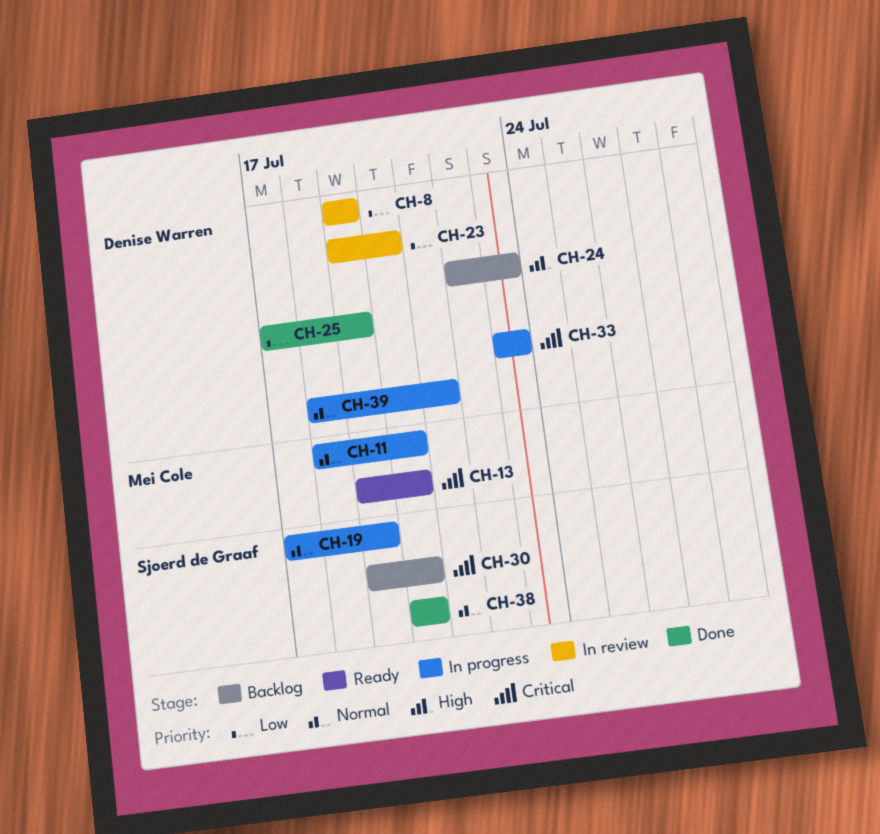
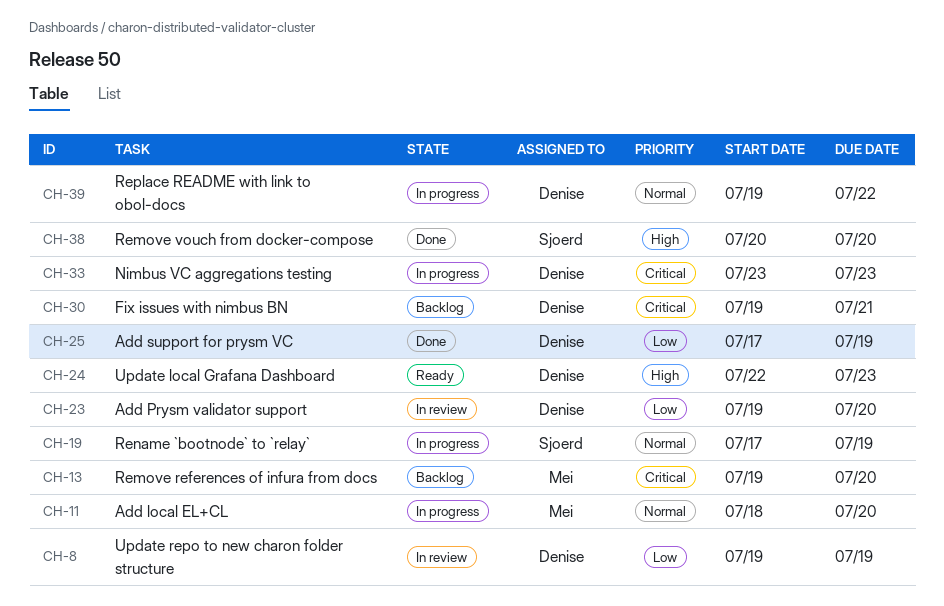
CH-13, status: Ready -> Backlog
CH-24, status: Backlog -> Ready
CH-30, owner: Sjoerd de Graaf -> Denise Warren
CH-30, due: Jul 20 -> Jul 21
CH-38, priority: Normal -> High
CH-39, start: Jul 18 -> Jul 19
CH-39, due: Jul 21 -> Jul 22

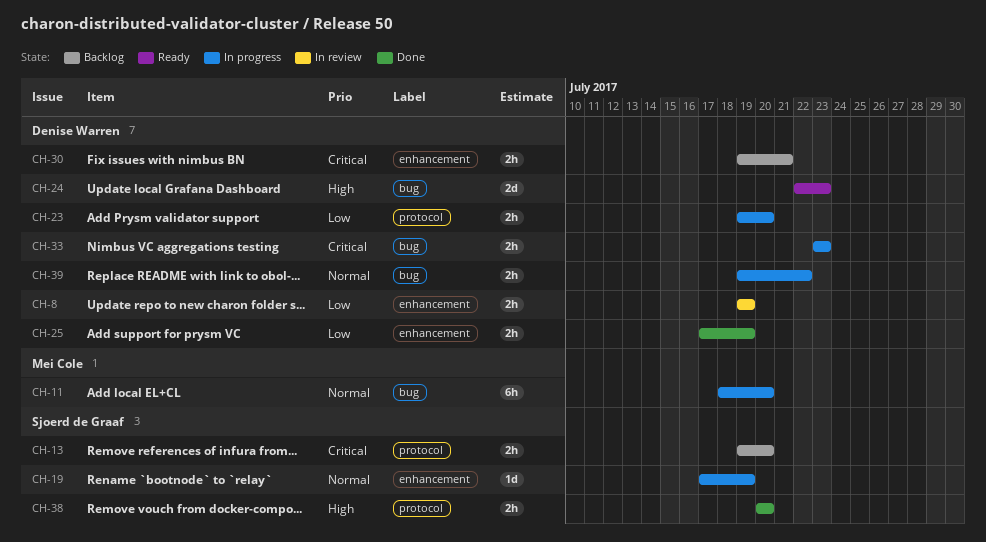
CH-13, owner: Mei Cole -> Sjoerd de Graaf
CH-23, status: In review -> In progress

